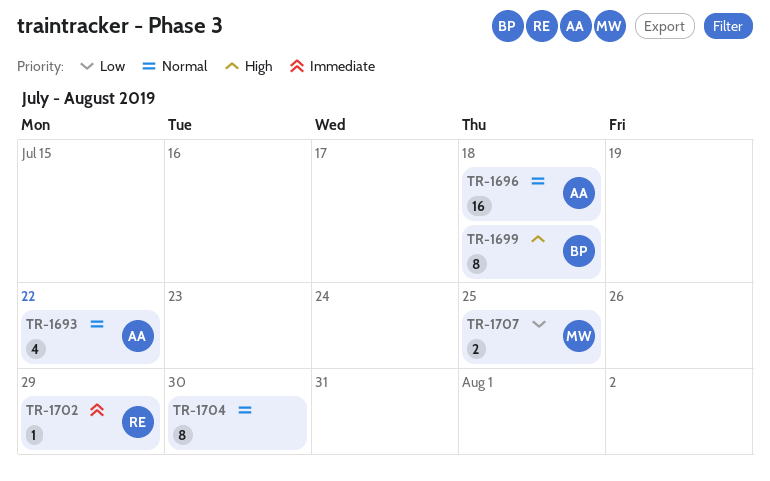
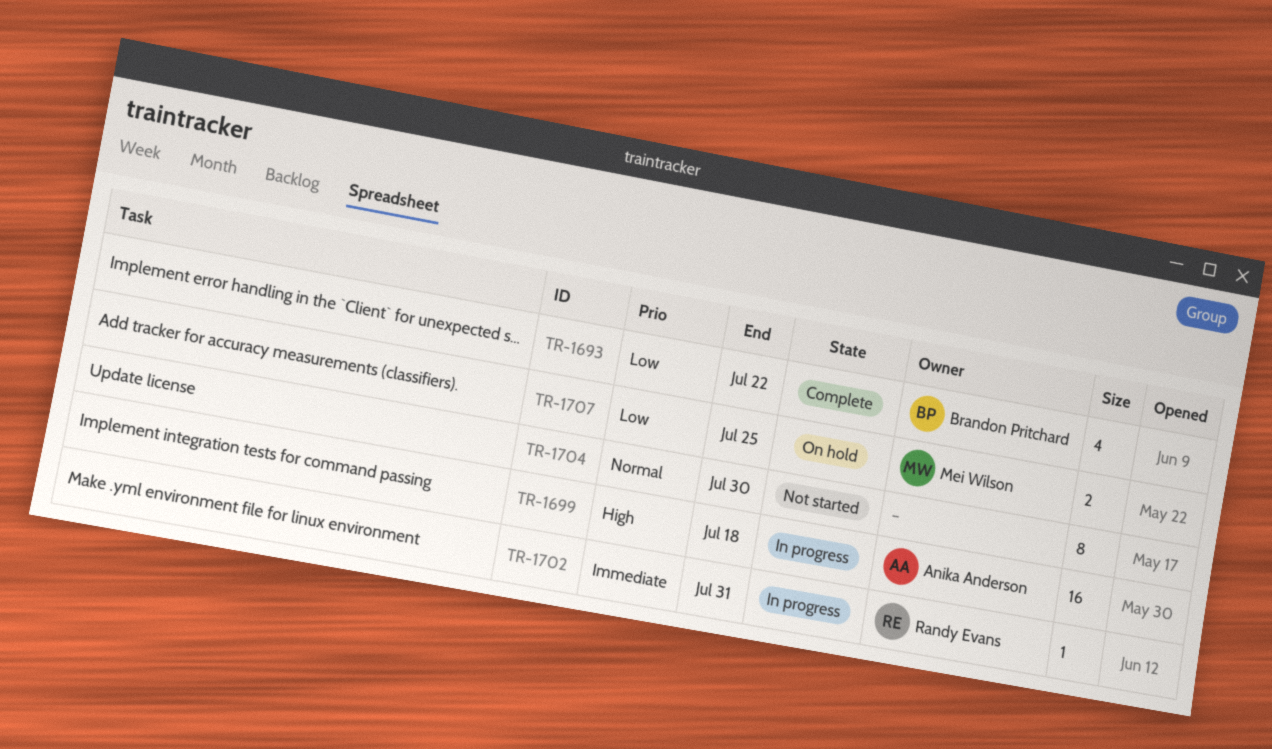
TR-1693, owner: Anika Anderson -> Brandon Pritchard
TR-1693, priority: Normal -> Low
TR-1696: present -> none
TR-1699, owner: Brandon Pritchard -> Anika Anderson
TR-1699, estimate: 8 -> 16
TR-1702, due: Jul 29 -> Jul 31

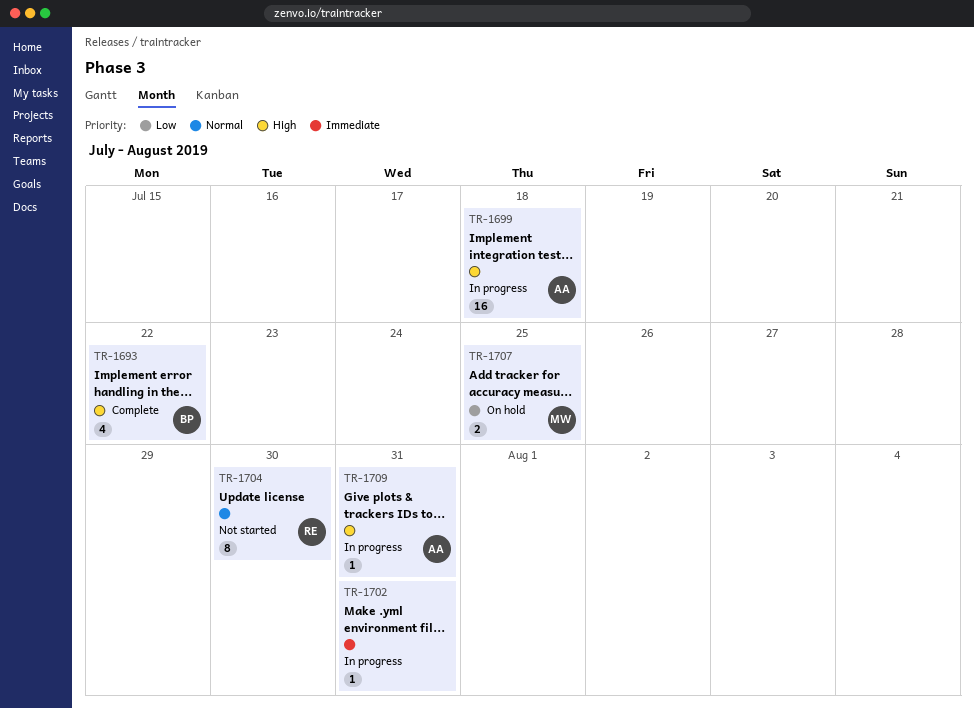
TR-1693, priority: Low -> High
TR-1702, owner: Randy Evans -> none
TR-1704, owner: none -> Randy Evans
TR-1709: none -> present

